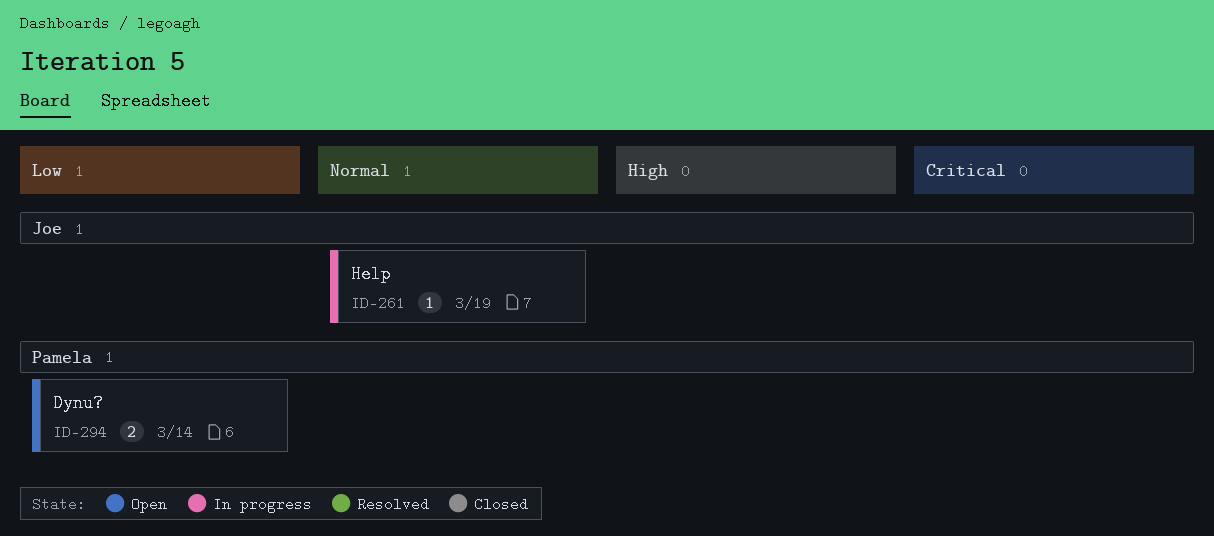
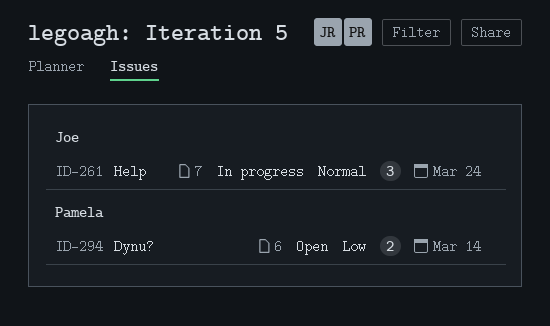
ID-261, estimate: 1 -> 3
ID-261, due: Mar 19 -> Mar 24

